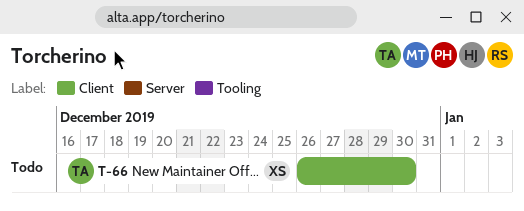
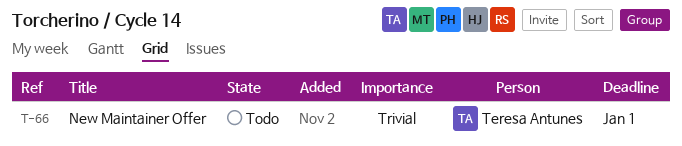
T-66, due: Dec 30 -> Jan 1

